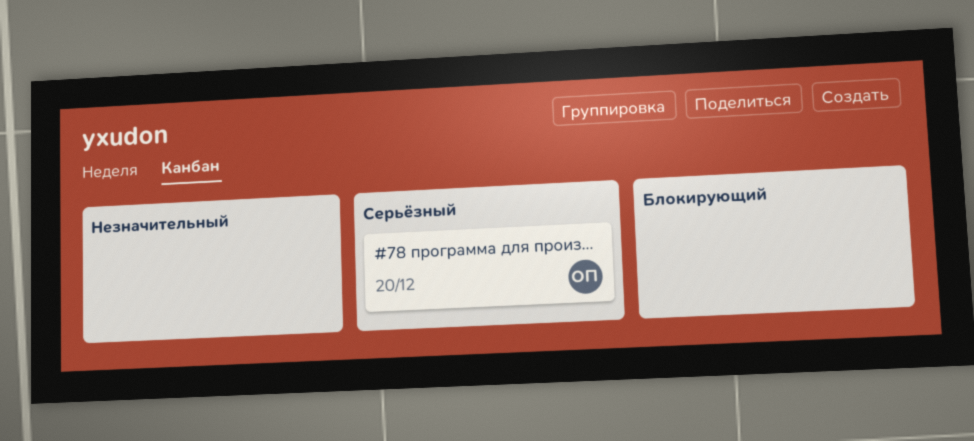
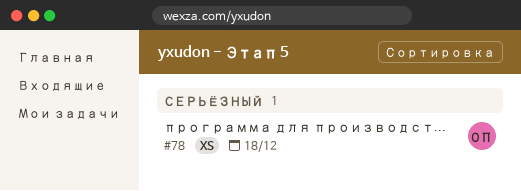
#78, due: Dec 20 -> Dec 18

